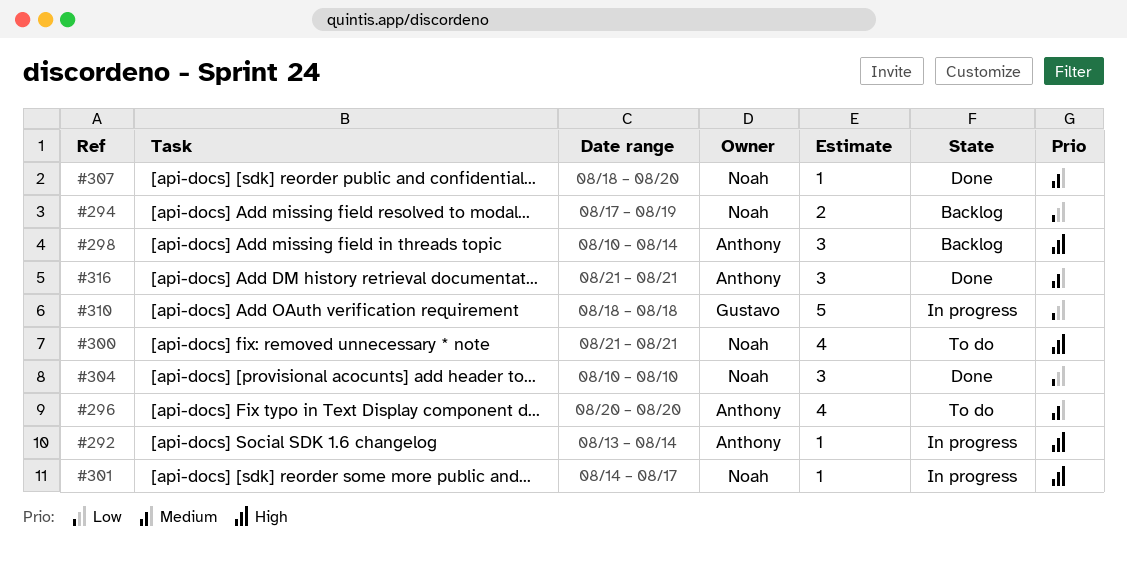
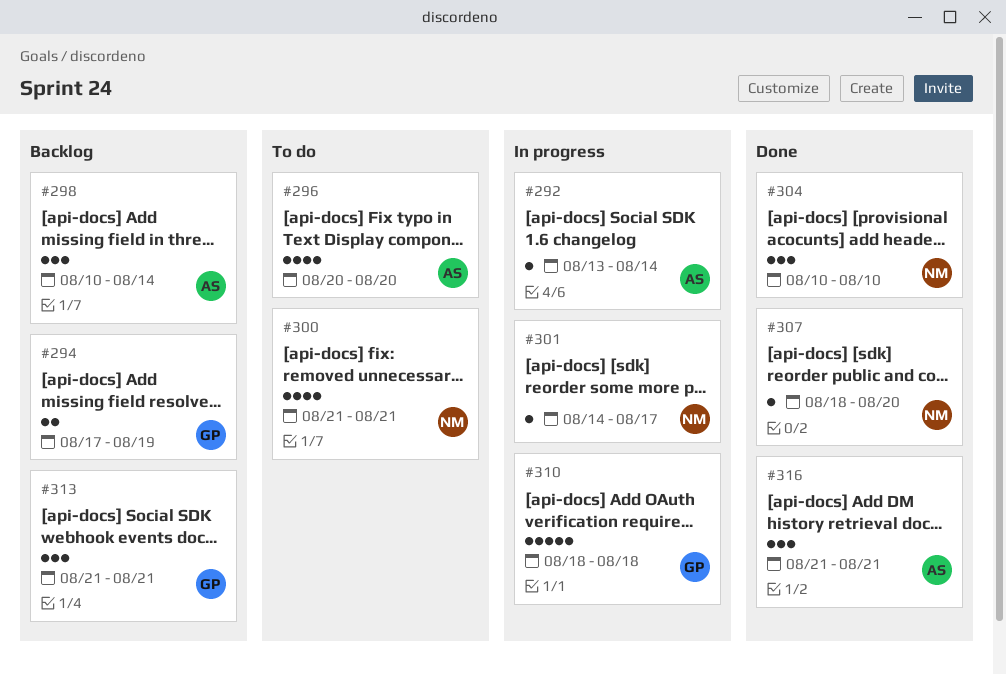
#294, owner: Noah -> Gustavo
#313: none -> present

